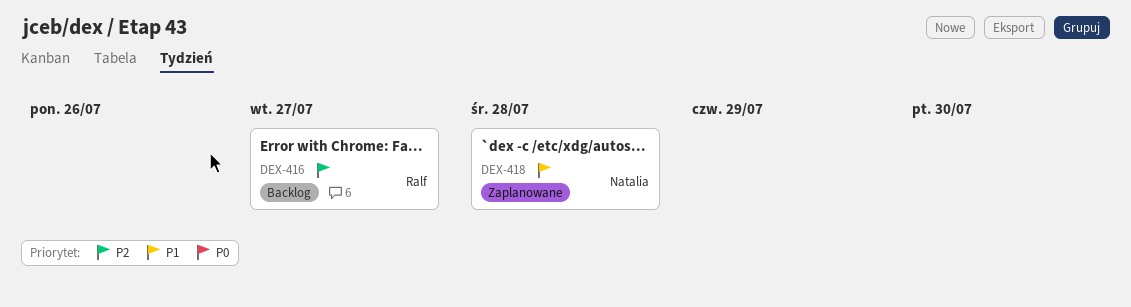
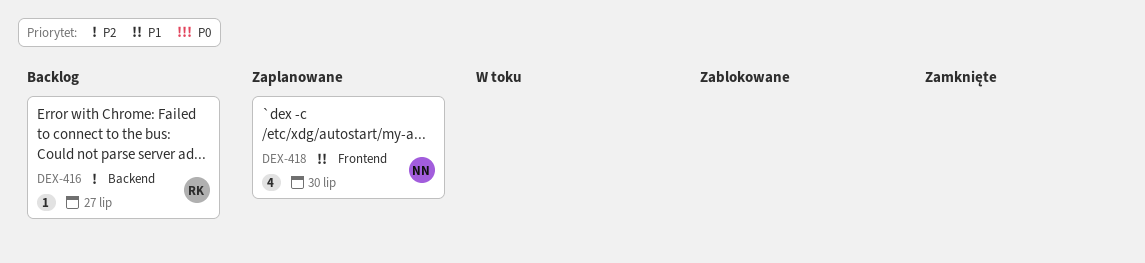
DEX-418, due: Jul 28 -> Jul 30

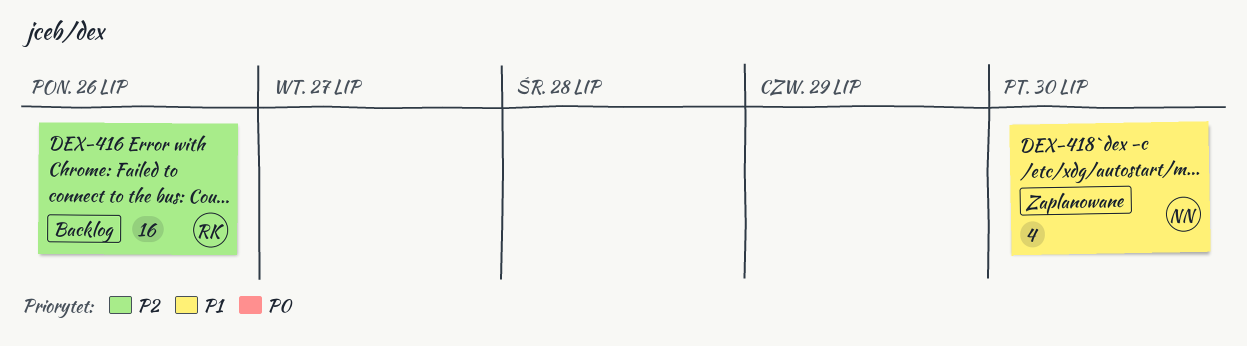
DEX-416, estimate: 1 -> 16
DEX-416, due: Jul 27 -> Jul 26

